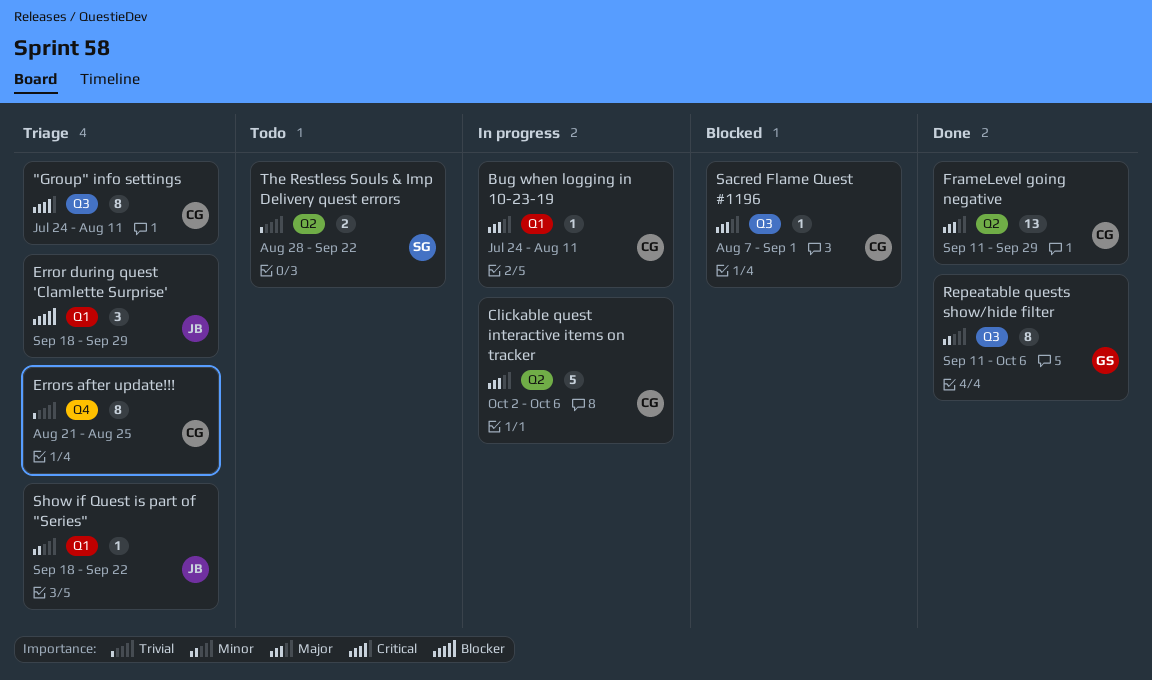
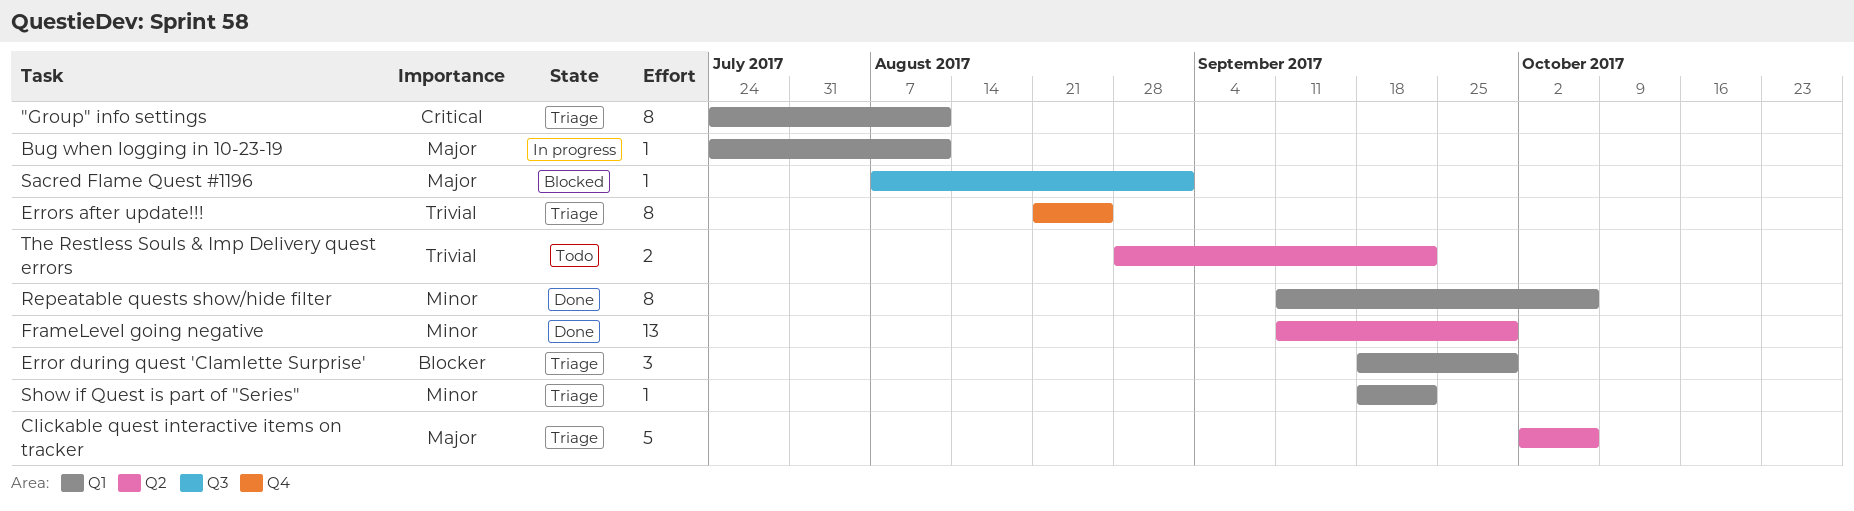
"Group" info settings, label: Q3 -> Q1
Clickable quest interactive items on tracker, status: In progress -> Triage
FrameLevel going negative, priority: Major -> Minor
Repeatable quests show/hide filter, label: Q3 -> Q1

